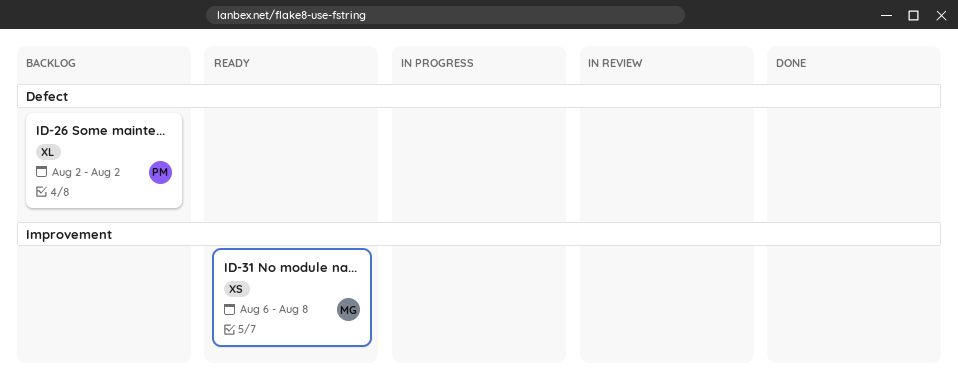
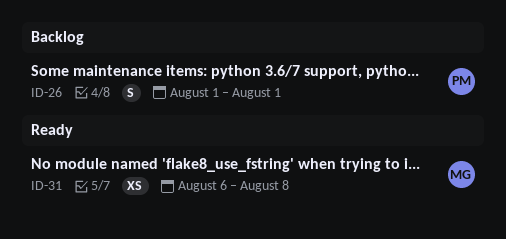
ID-26, estimate: XL -> S
ID-26, start: Aug 2 -> Aug 1
ID-26, due: Aug 2 -> Aug 1

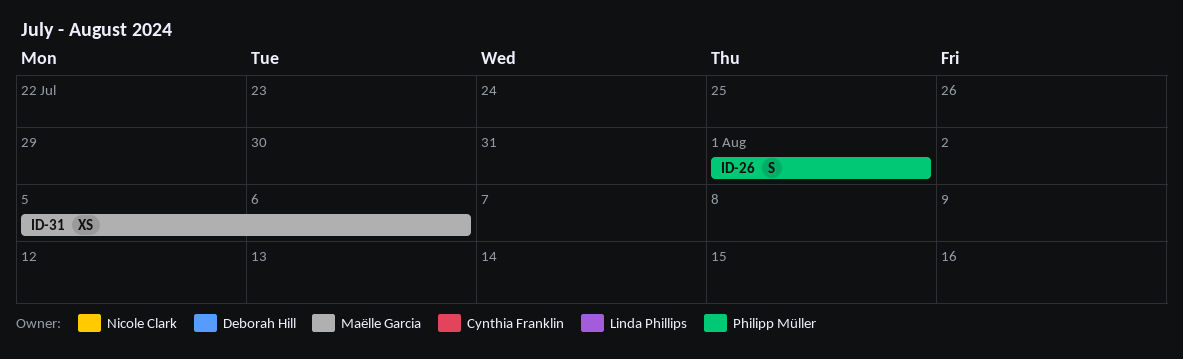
ID-31, start: Aug 6 -> Aug 5
ID-31, due: Aug 8 -> Aug 6

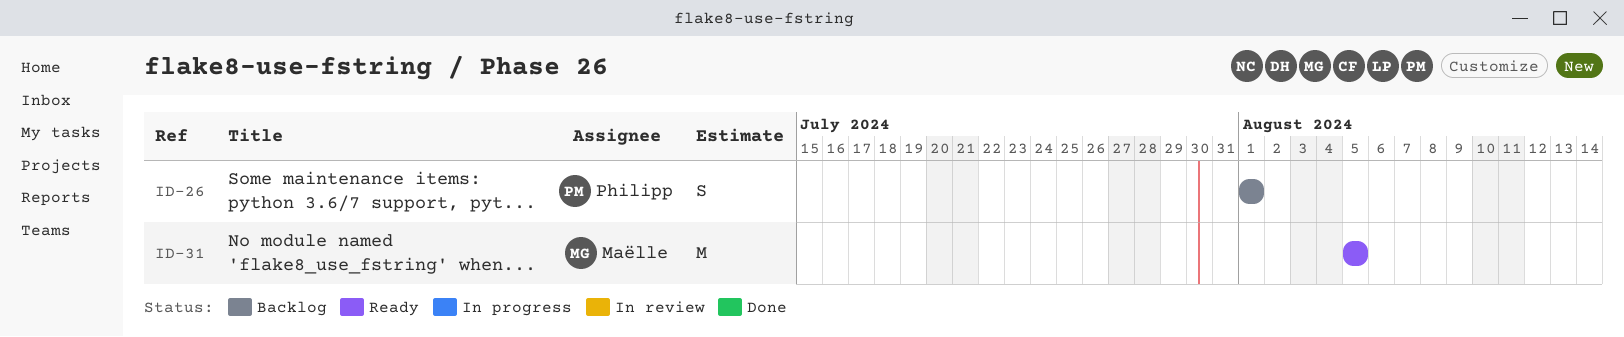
ID-31, estimate: XS -> M
ID-31, due: Aug 6 -> Aug 5

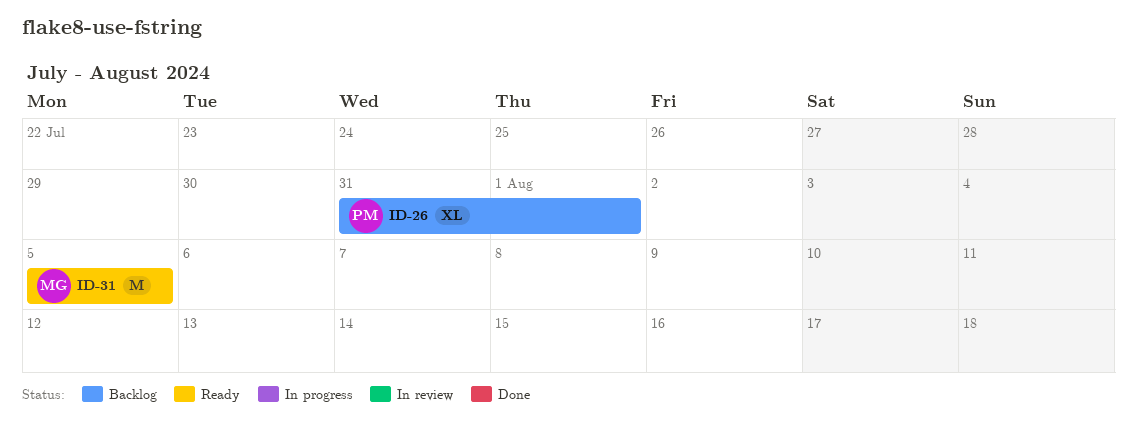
ID-26, estimate: S -> XL
ID-26, start: Aug 1 -> Jul 31

